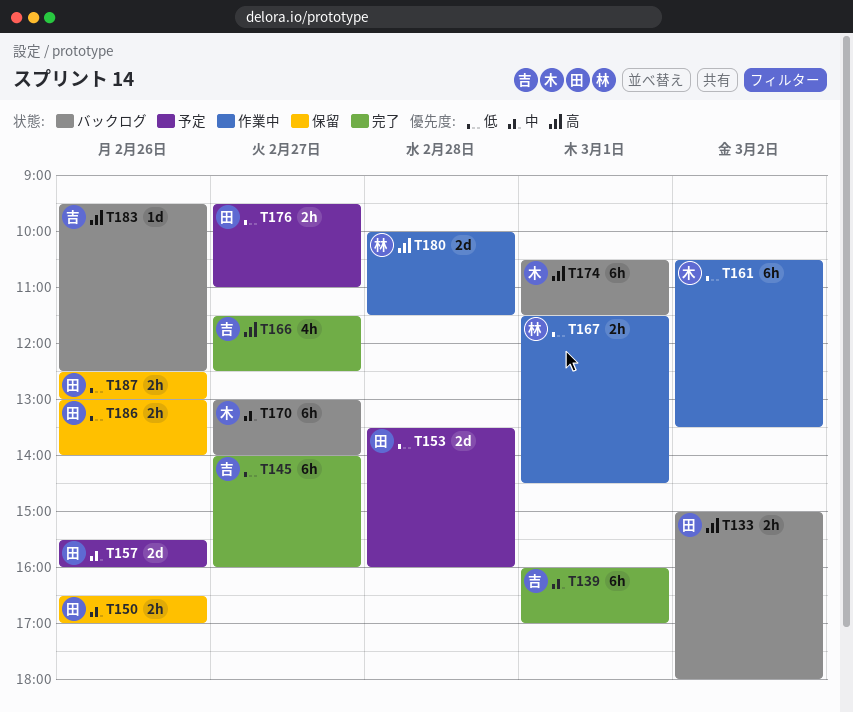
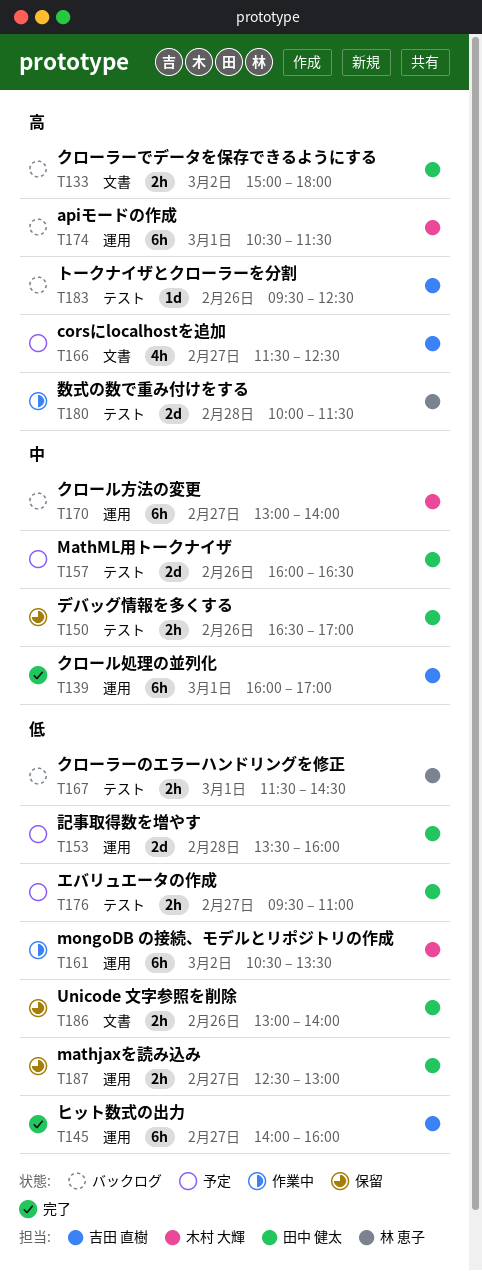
T157, begins: 15:30 -> 16:00
T157, ends: 16:00 -> 16:30
T166, status: 完了 -> 予定
T167, status: 作業中 -> バックログ
T187, day: Feb 26 -> Feb 27

